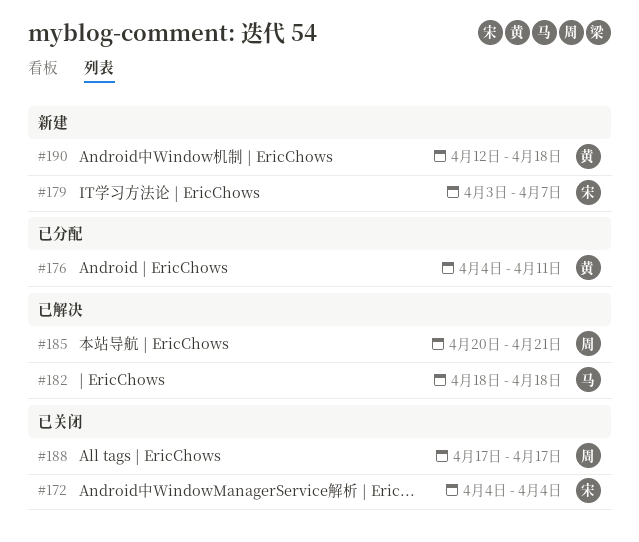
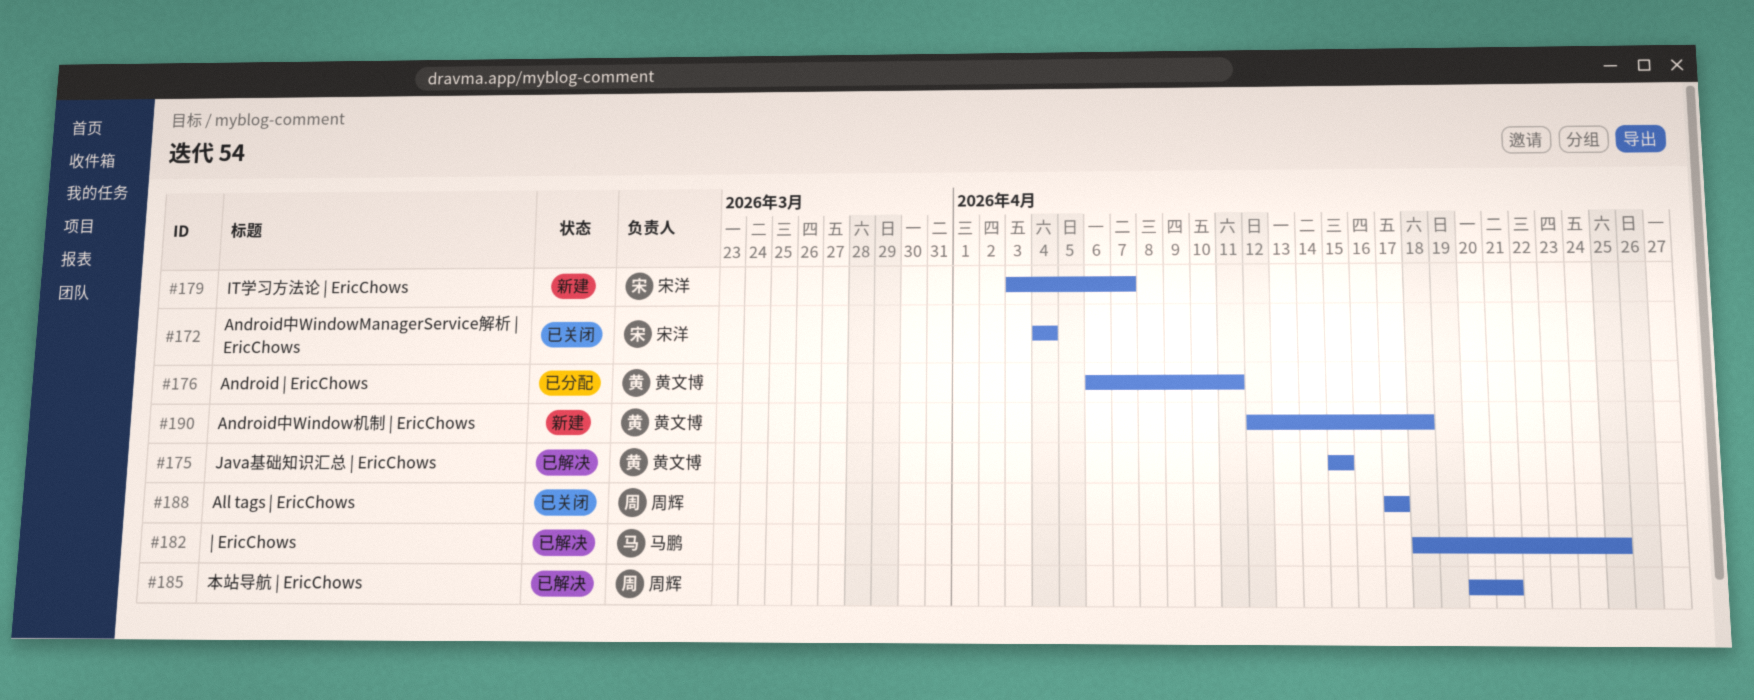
#175: none -> present
#176, start: Apr 4 -> Apr 6
#182, due: Apr 18 -> Apr 25

